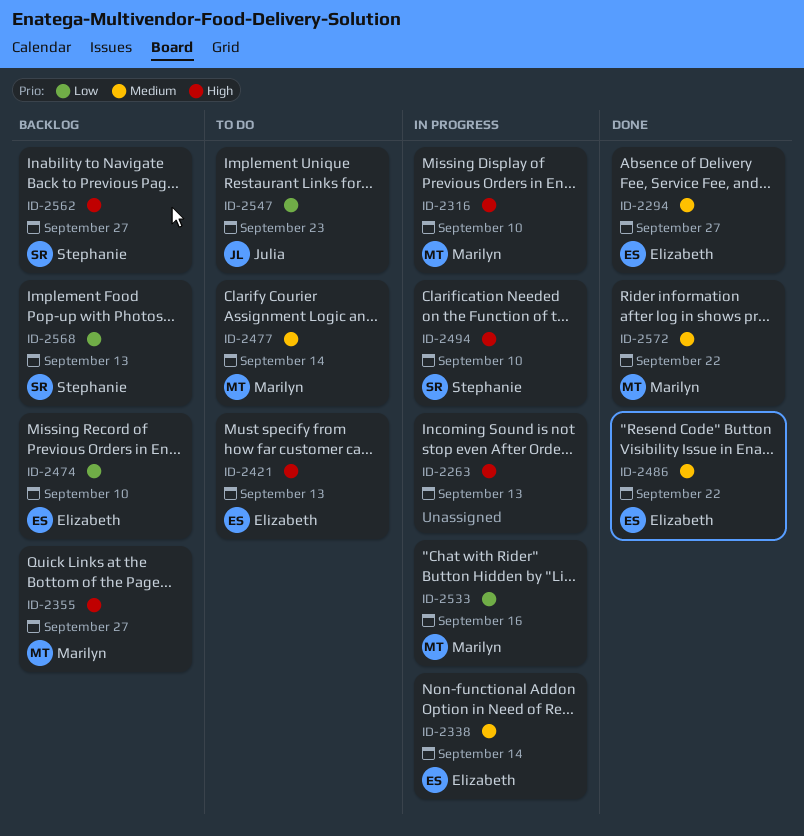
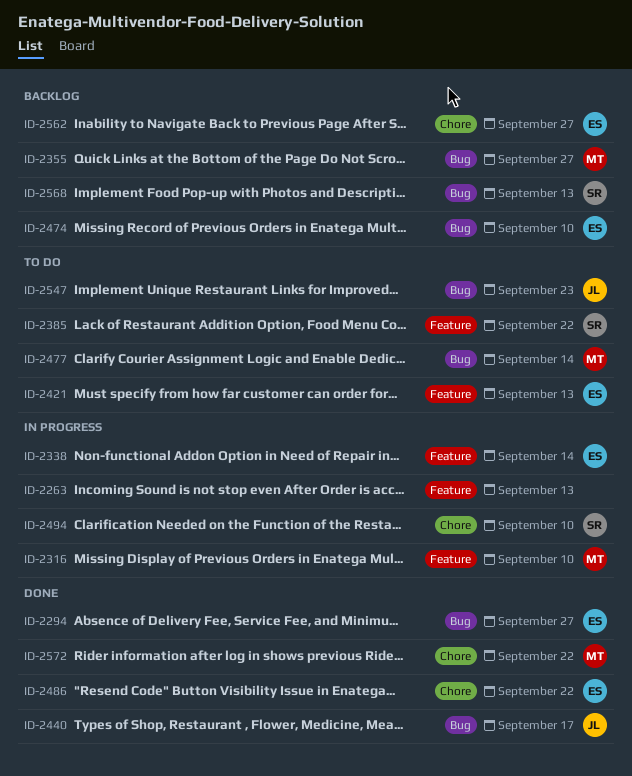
ID-2385: none -> present
ID-2440: none -> present
ID-2533: present -> none
ID-2562, owner: Stephanie -> Elizabeth

